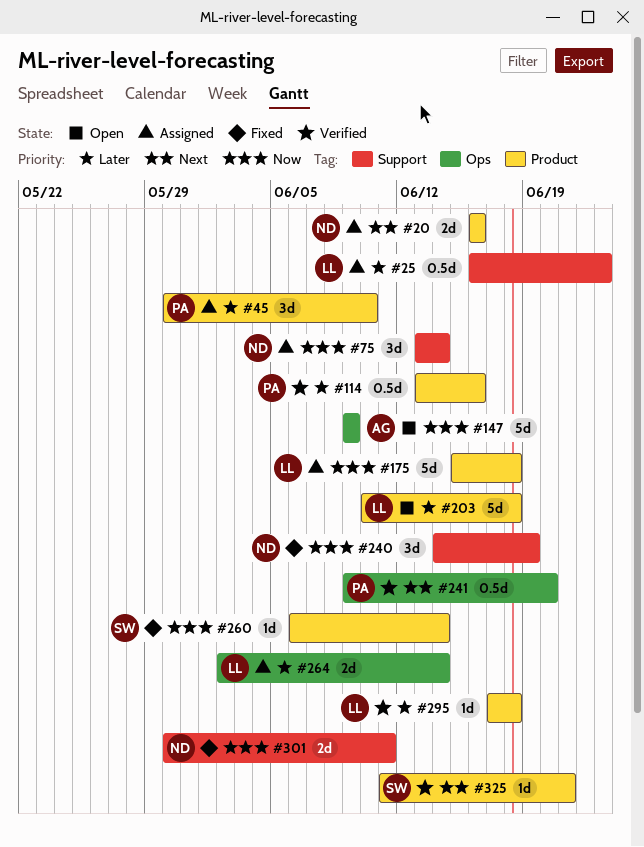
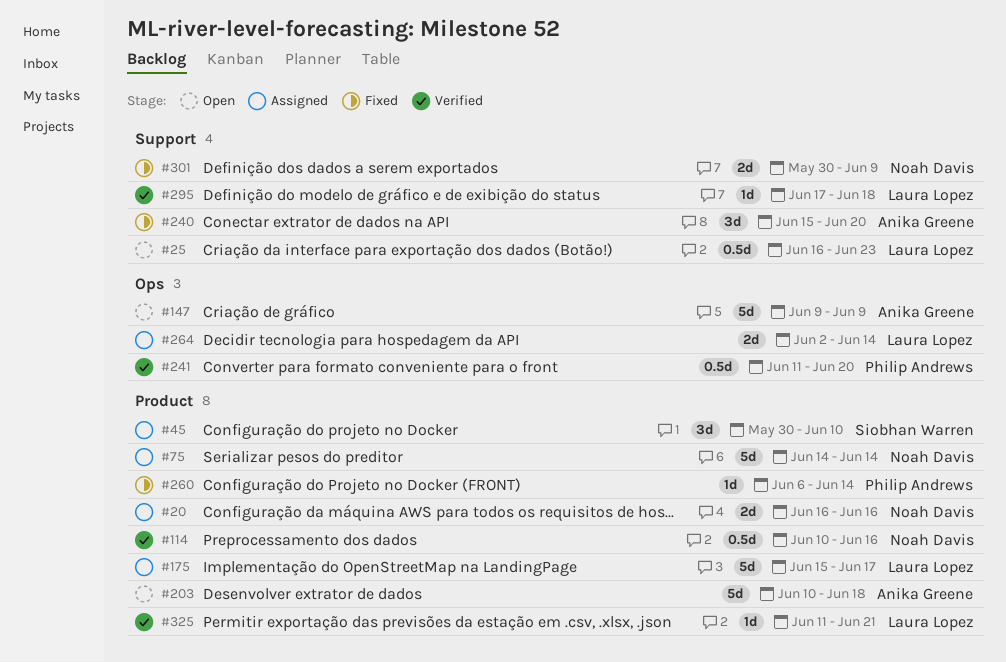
#25, status: Assigned -> Open
#45, owner: Philip Andrews -> Siobhan Warren
#75, label: Support -> Product
#75, estimate: 3d -> 5d
#75, start: Jun 13 -> Jun 14
#114, owner: Philip Andrews -> Noah Davis
#114, start: Jun 13 -> Jun 10
#175, due: Jun 18 -> Jun 17
#203, owner: Laura Lopez -> Anika Greene
#240, owner: Noah Davis -> Anika Greene
#240, start: Jun 14 -> Jun 15
#240, due: Jun 19 -> Jun 20
#241, start: Jun 9 -> Jun 11
#260, owner: Siobhan Warren -> Philip Andrews
#295, label: Product -> Support
#301, due: Jun 11 -> Jun 9
#325, owner: Siobhan Warren -> Laura Lopez

